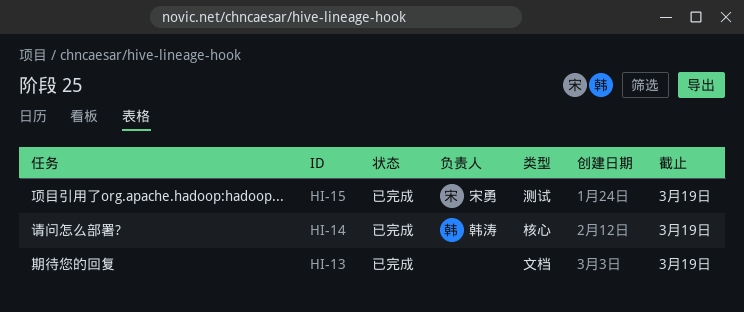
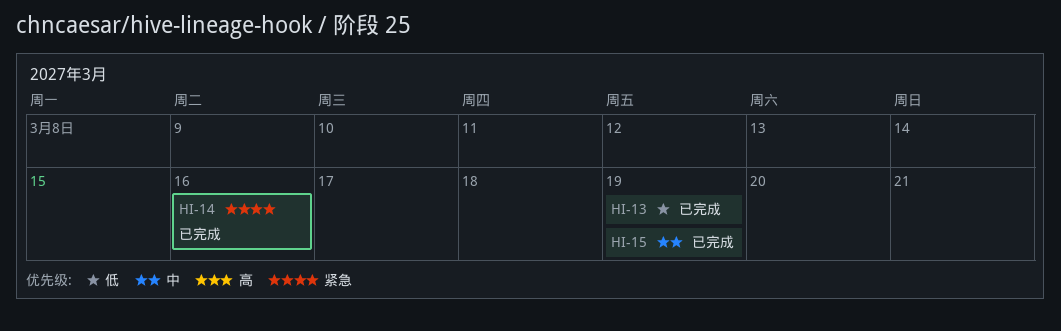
HI-14, due: Mar 19 -> Mar 16

